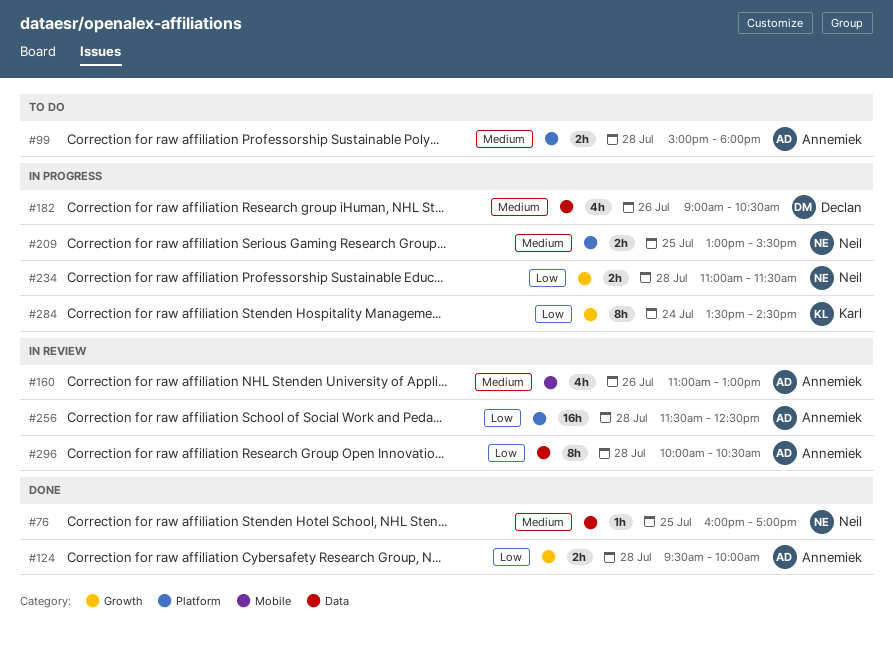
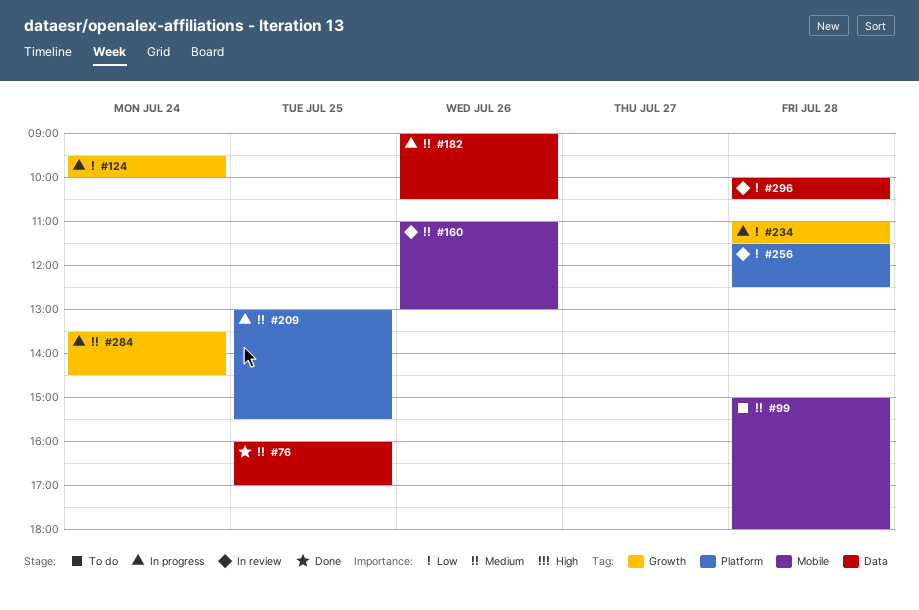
#99, label: Platform -> Mobile
#124, status: Done -> In progress
#124, day: Jul 28 -> Jul 24
#284, priority: Low -> Medium

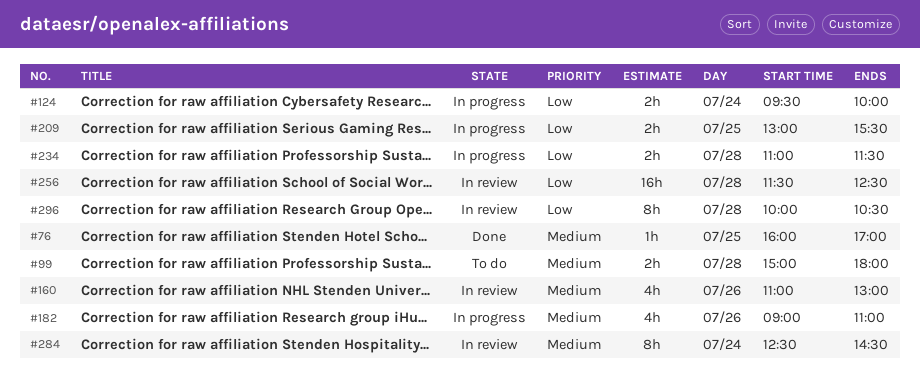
#182, ends: 10:30 -> 11:00
#209, priority: Medium -> Low
#284, status: In progress -> In review
#284, begins: 13:30 -> 12:30

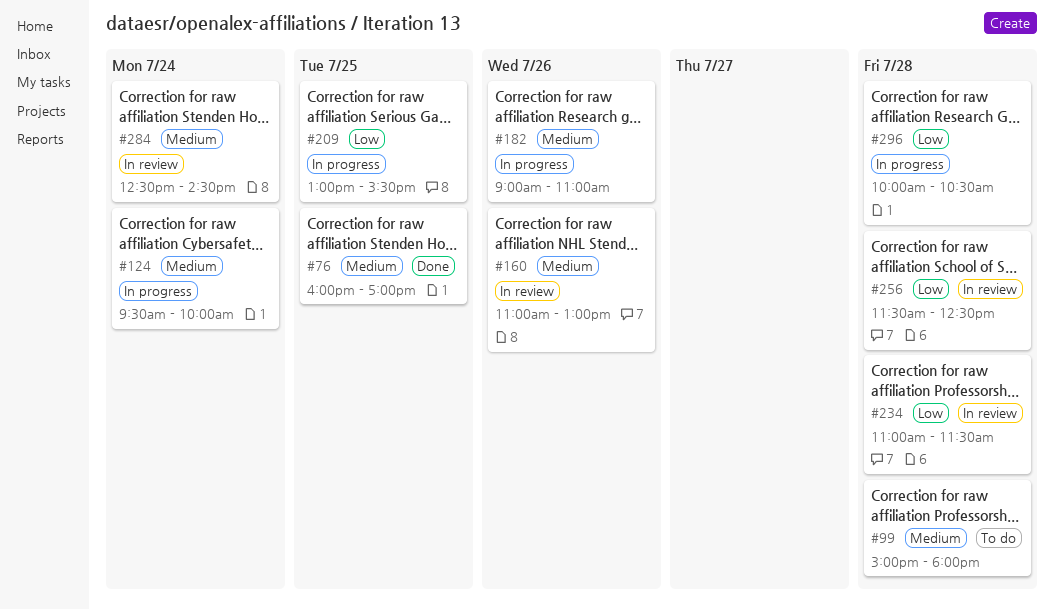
#124, priority: Low -> Medium
#234, status: In progress -> In review
#296, status: In review -> In progress

